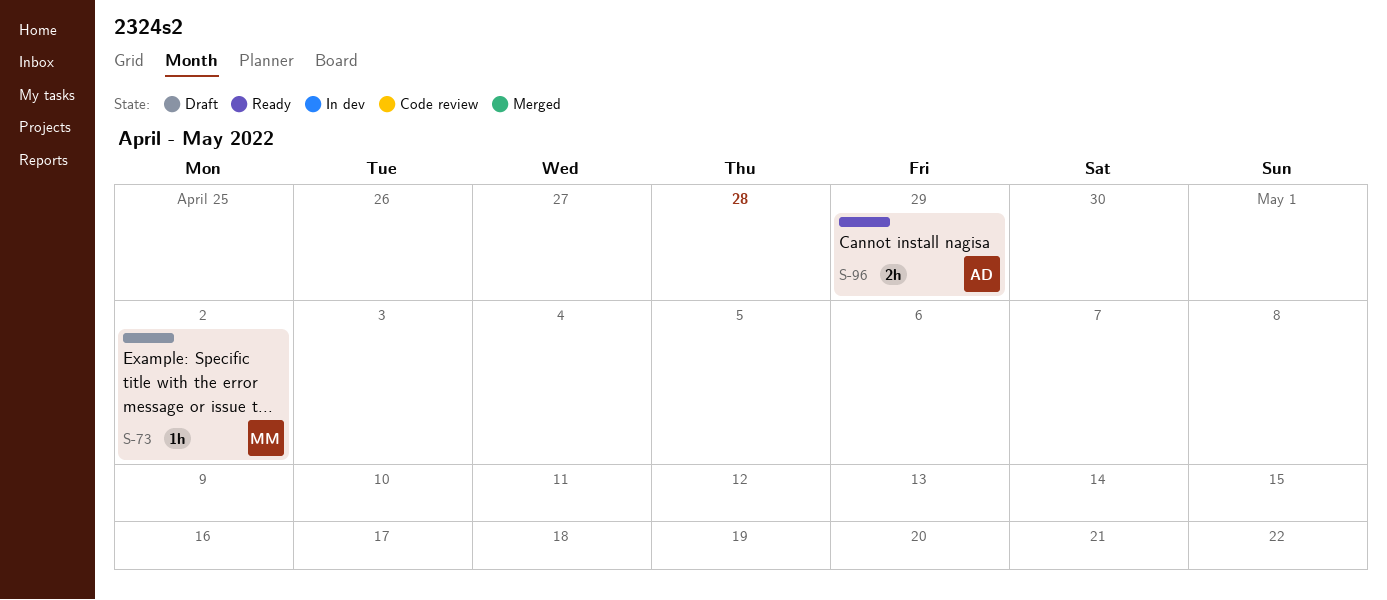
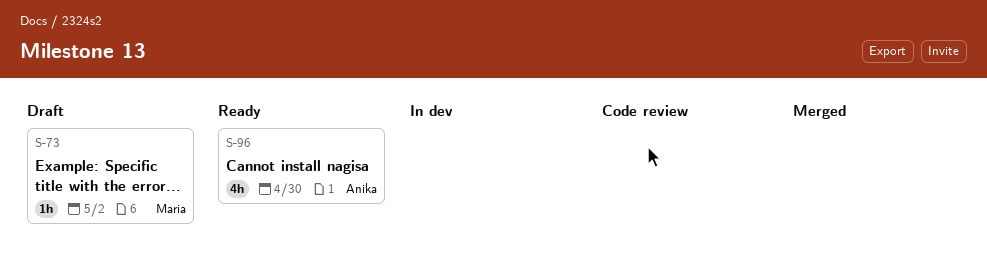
S-96, estimate: 2h -> 4h
S-96, due: Apr 29 -> Apr 30

